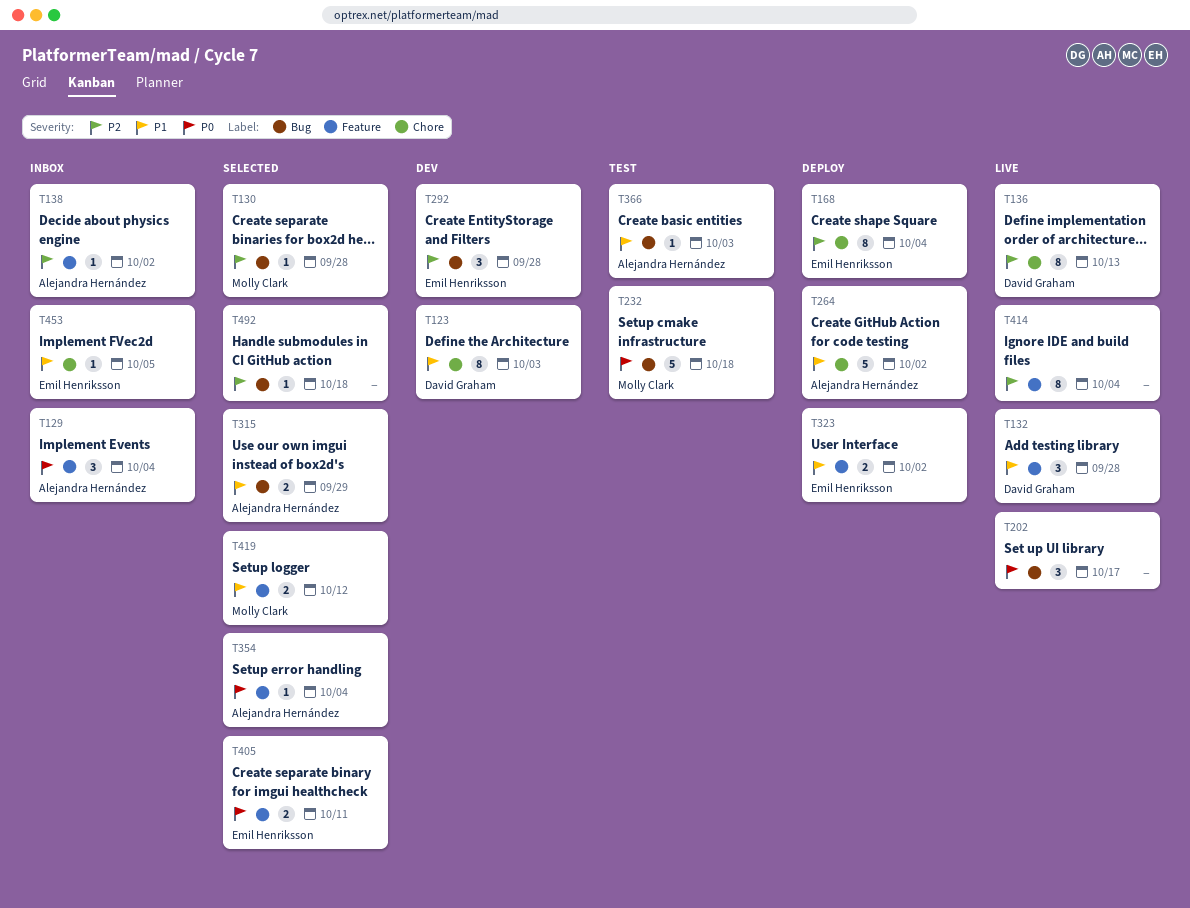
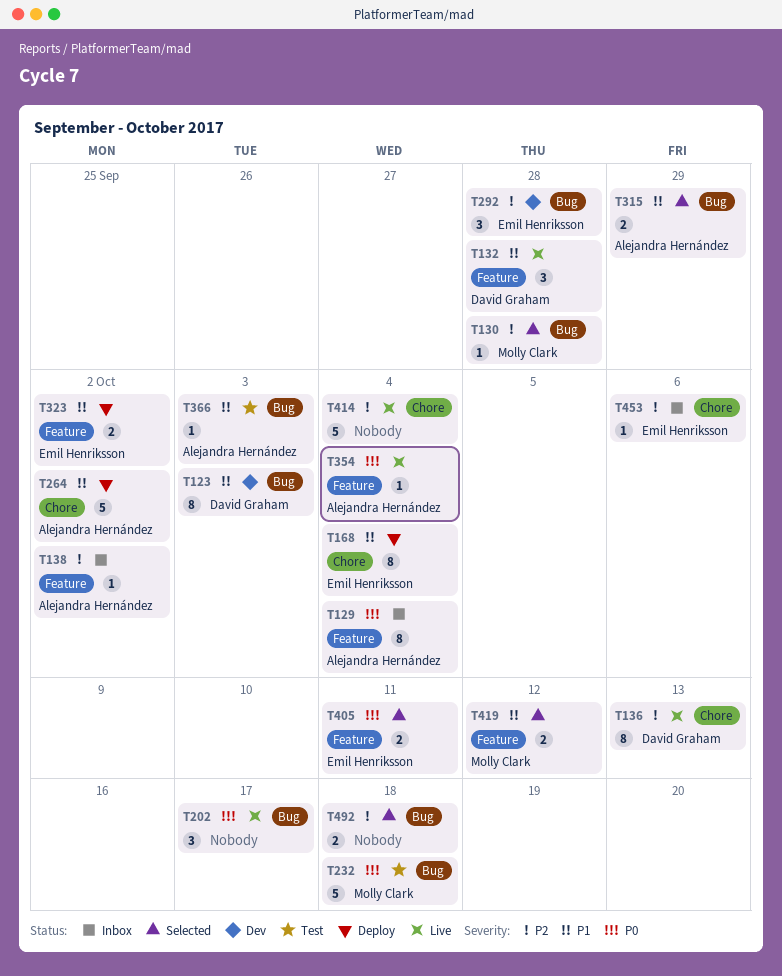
T123, label: Chore -> Bug
T129, estimate: 3 -> 8
T168, priority: P2 -> P1
T354, status: Selected -> Live
T414, label: Feature -> Chore
T414, estimate: 8 -> 5
T453, priority: P1 -> P2
T453, due: Oct 5 -> Oct 6
T492, estimate: 1 -> 2

